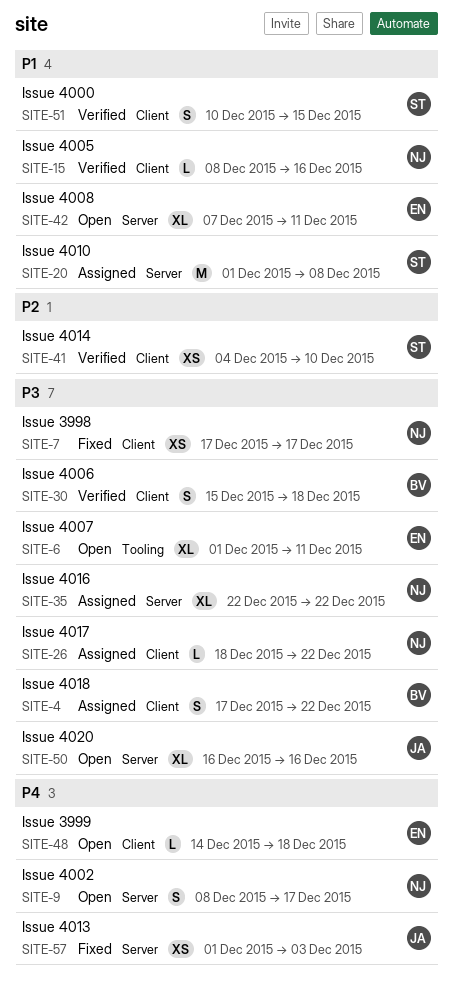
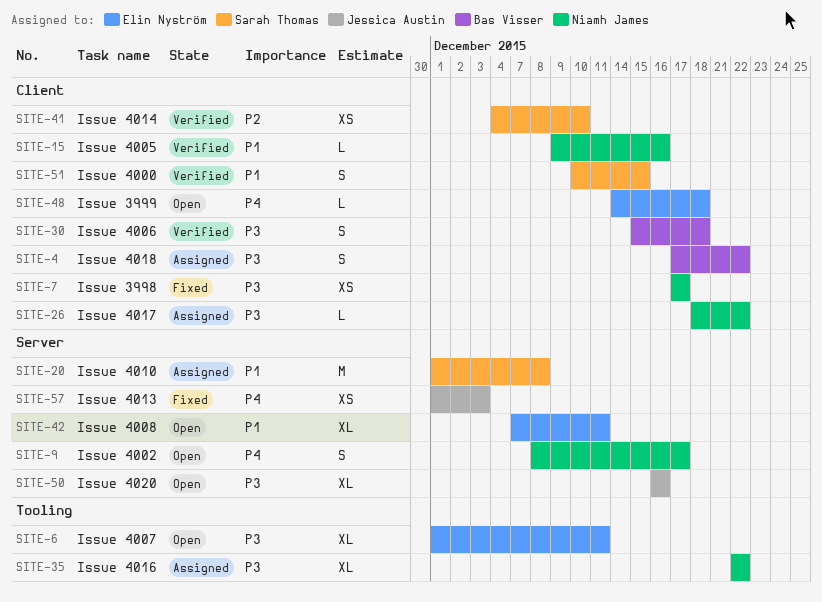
SITE-15, start: Dec 8 -> Dec 9
SITE-35, label: Server -> Tooling

